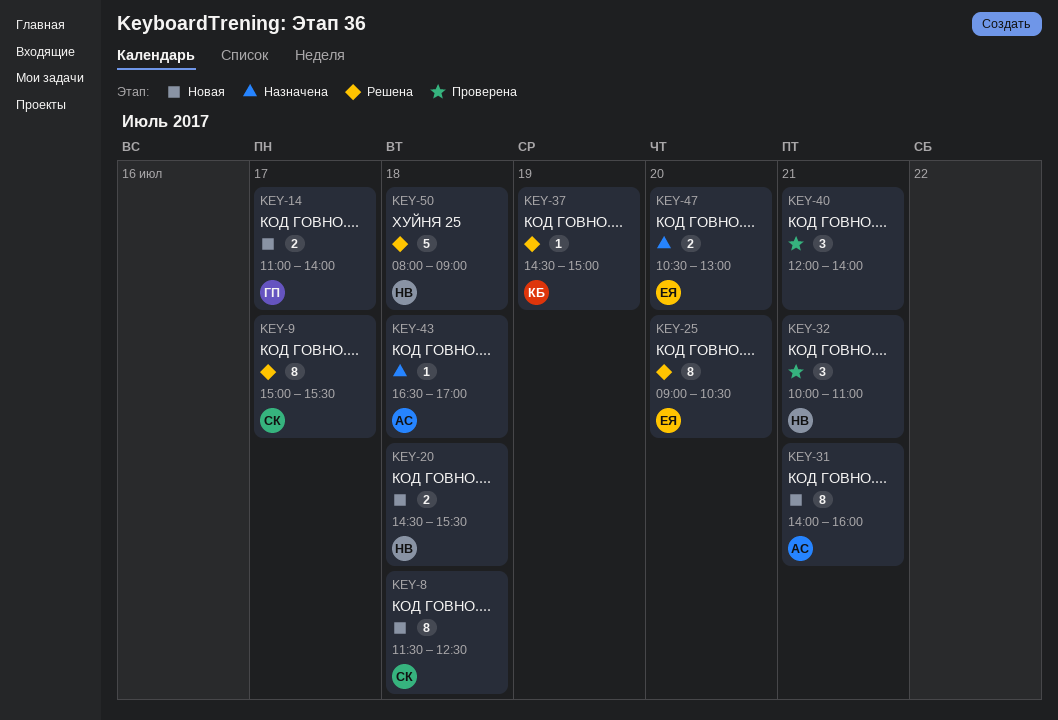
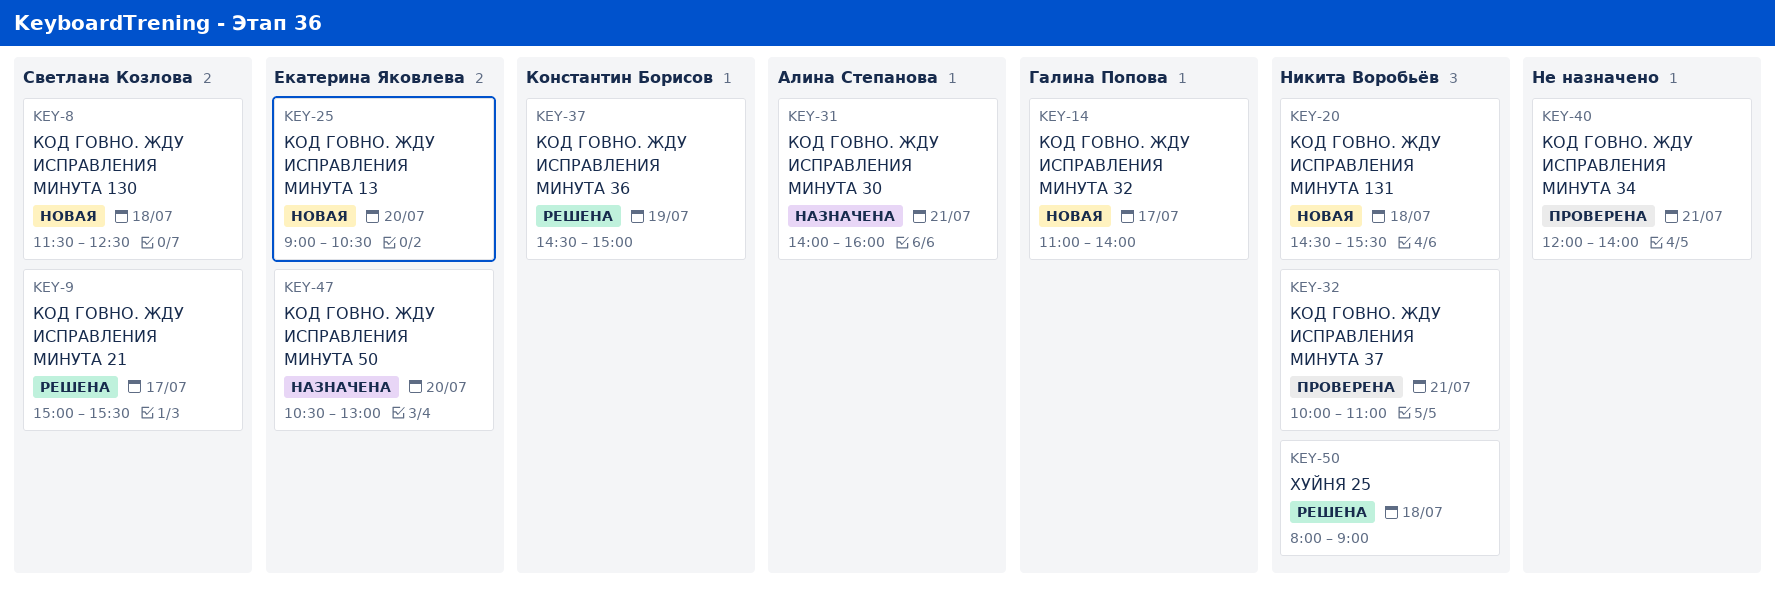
KEY-25, status: Решена -> Новая
KEY-31, status: Новая -> Назначена
KEY-43: present -> none

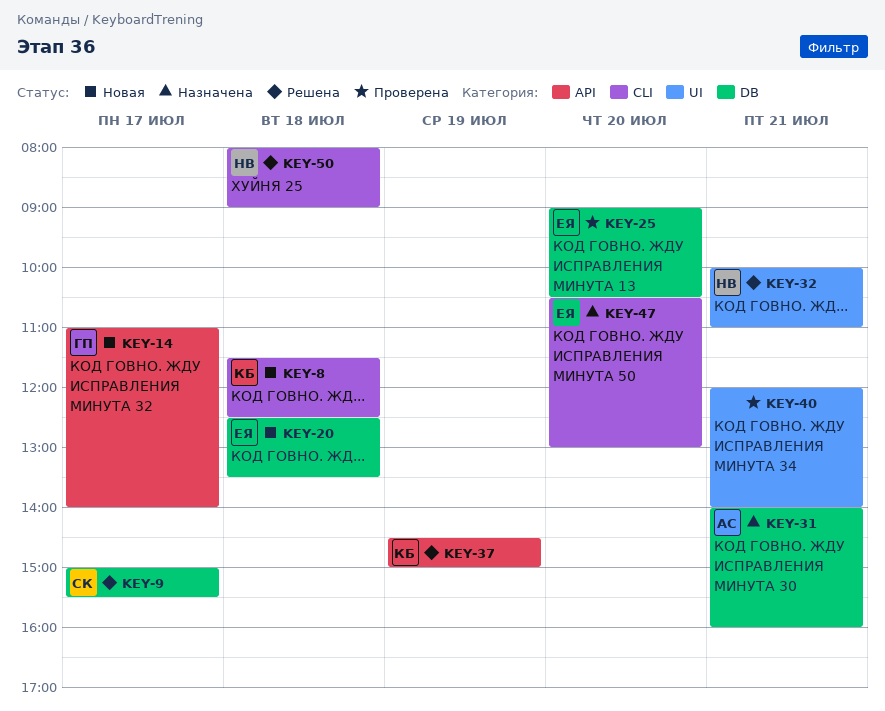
KEY-8, owner: Светлана Козлова -> Константин Борисов
KEY-20, owner: Никита Воробьёв -> Екатерина Яковлева
KEY-20, begins: 14:30 -> 12:30
KEY-20, ends: 15:30 -> 13:30
KEY-25, status: Новая -> Проверена
KEY-32, status: Проверена -> Решена

